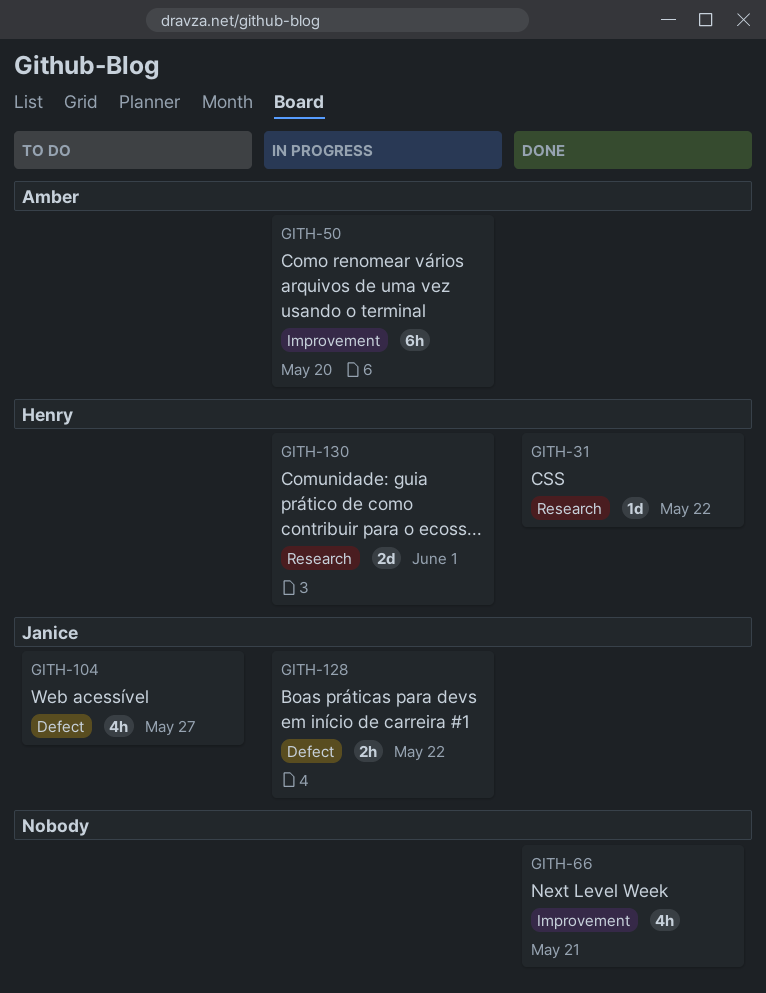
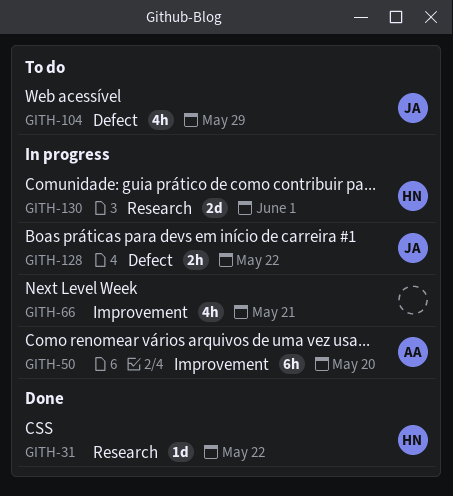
GITH-66, status: Done -> In progress
GITH-104, due: May 27 -> May 29

